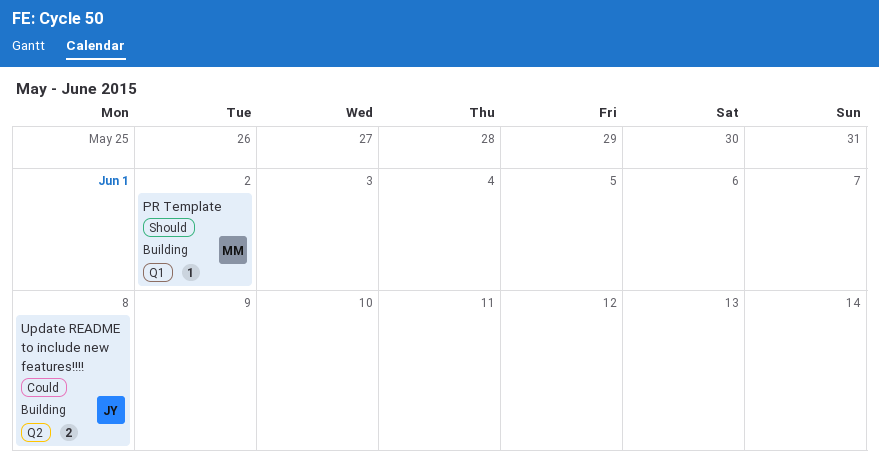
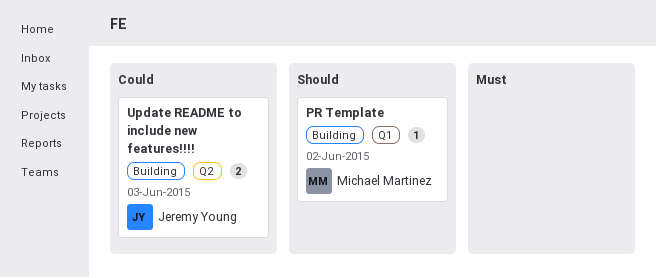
Update README to include new features!!!!, due: Jun 8 -> Jun 3

